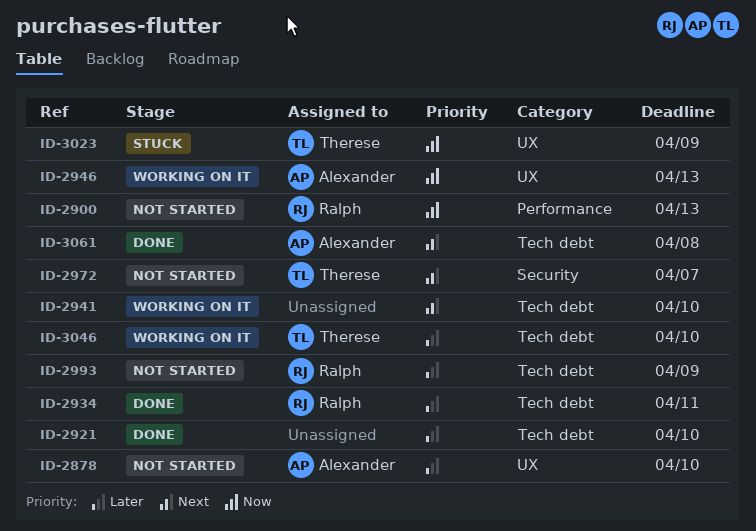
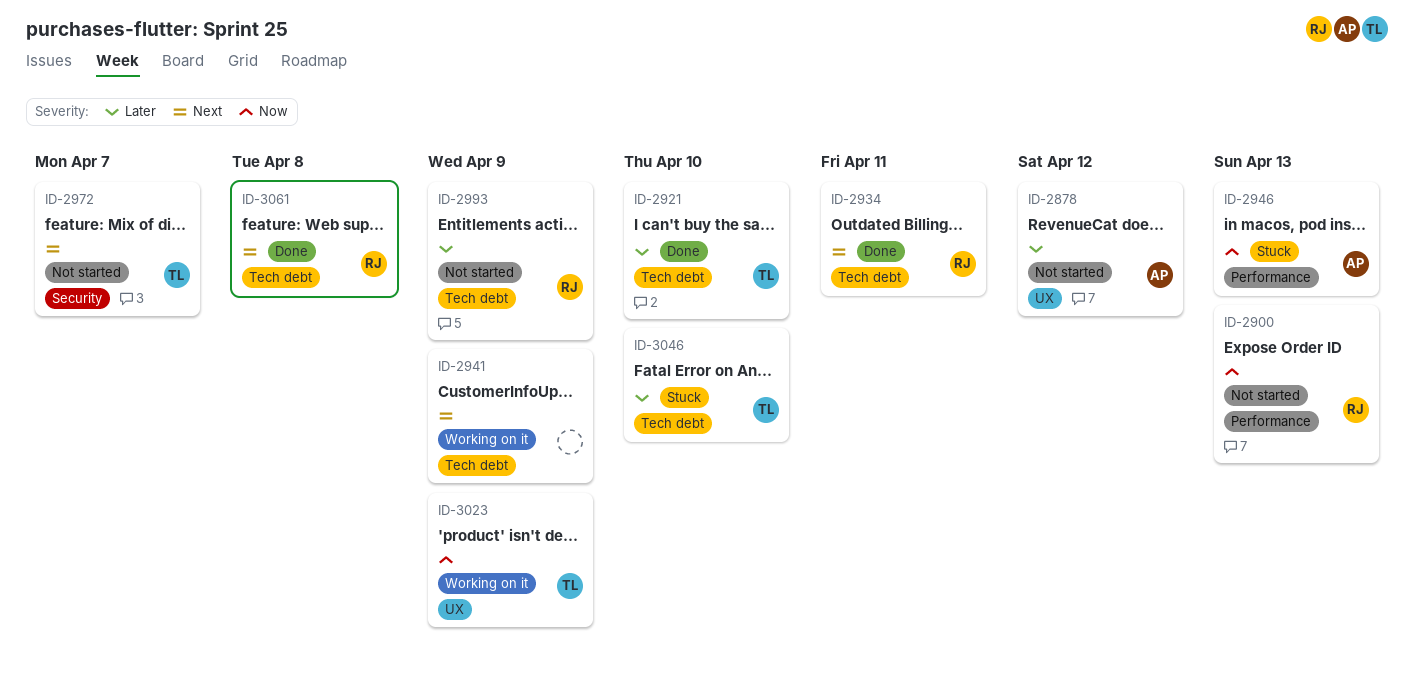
ID-2878, due: Apr 10 -> Apr 12
ID-2921, owner: none -> Therese
ID-2934, priority: Later -> Next
ID-2941, due: Apr 10 -> Apr 9
ID-2946, status: Working on it -> Stuck
ID-2946, label: UX -> Performance
ID-3023, status: Stuck -> Working on it
ID-3046, status: Working on it -> Stuck
ID-3061, owner: Alexander -> Ralph

